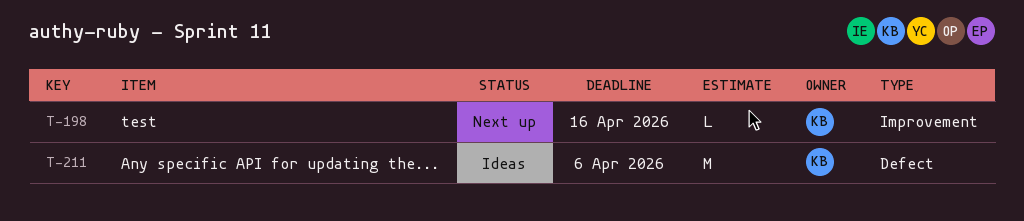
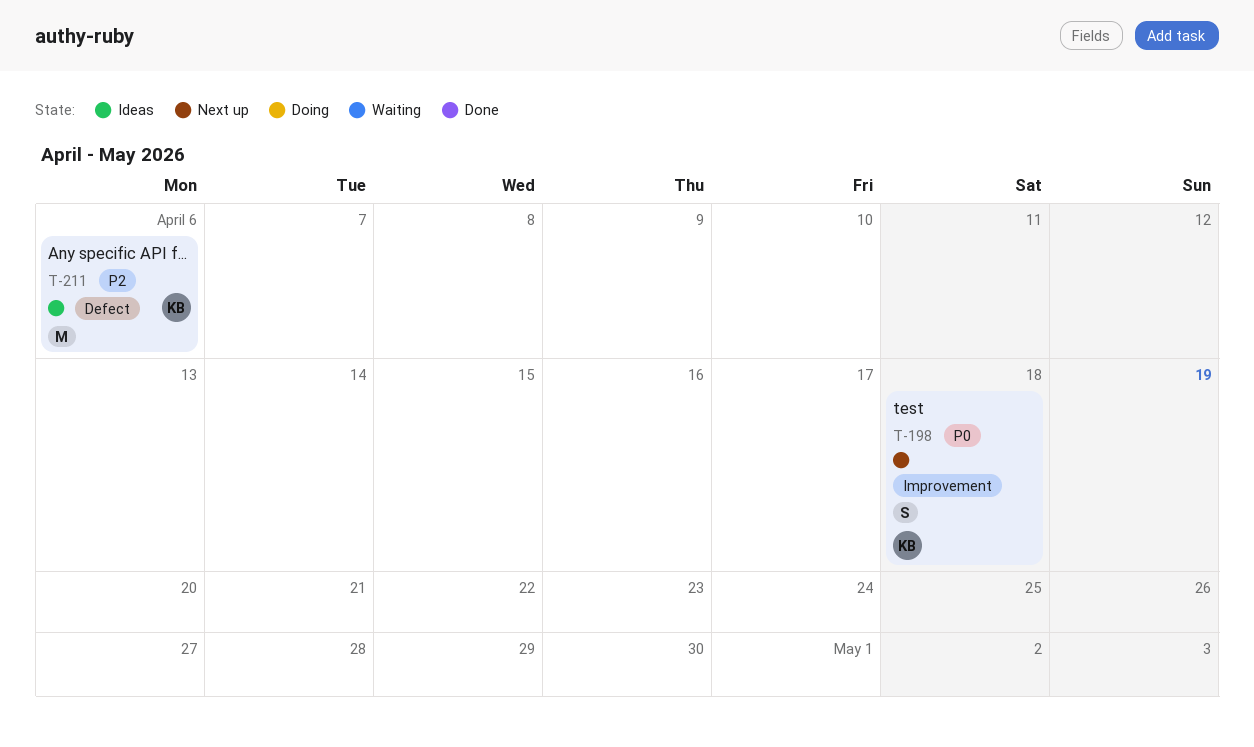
T-198, estimate: L -> S
T-198, due: Apr 16 -> Apr 18

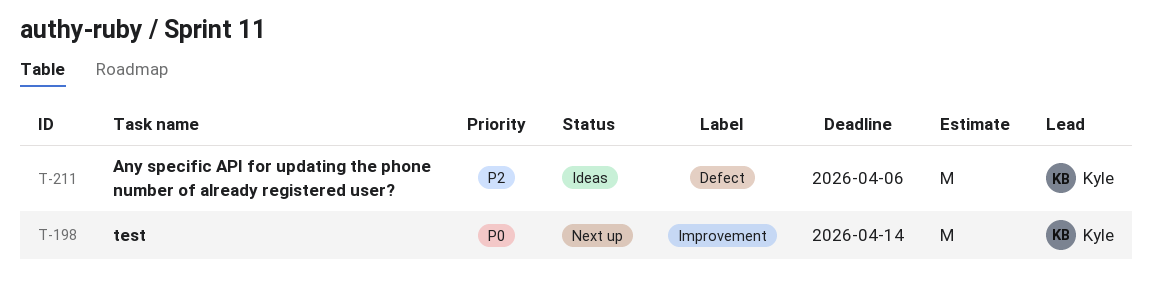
T-198, estimate: S -> M
T-198, due: Apr 18 -> Apr 14

